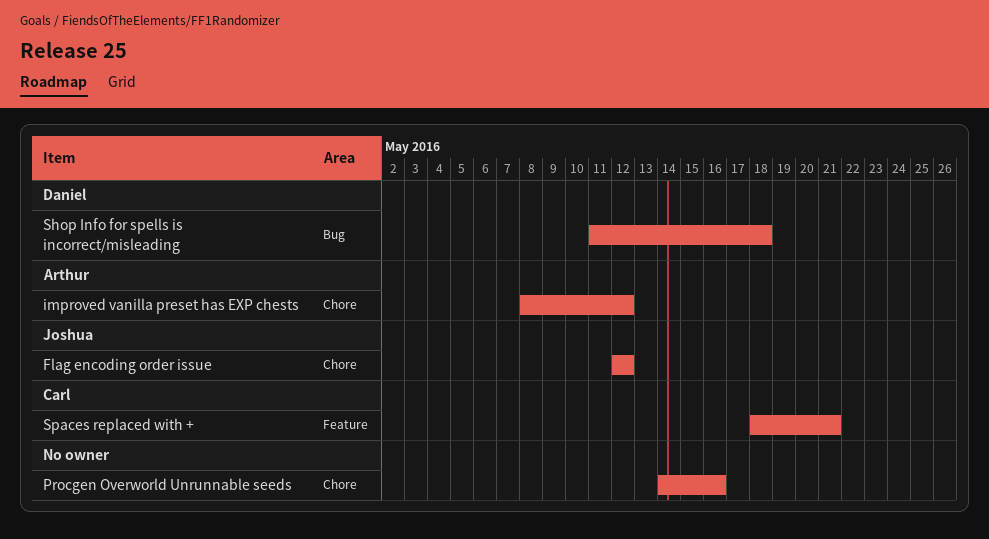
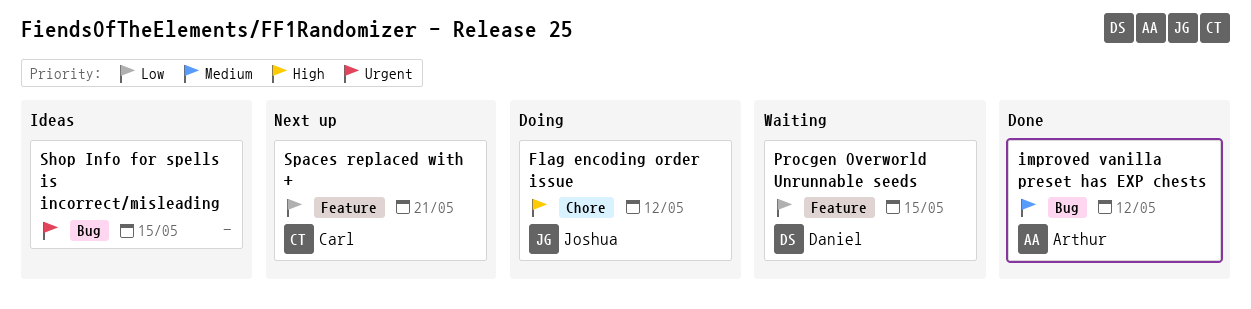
improved vanilla preset has EXP chests, label: Chore -> Bug
Procgen Overworld Unrunnable seeds, owner: none -> Daniel
Procgen Overworld Unrunnable seeds, label: Chore -> Feature
Procgen Overworld Unrunnable seeds, due: May 16 -> May 15
Shop Info for spells is incorrect/misleading, owner: Daniel -> none
Shop Info for spells is incorrect/misleading, due: May 18 -> May 15

